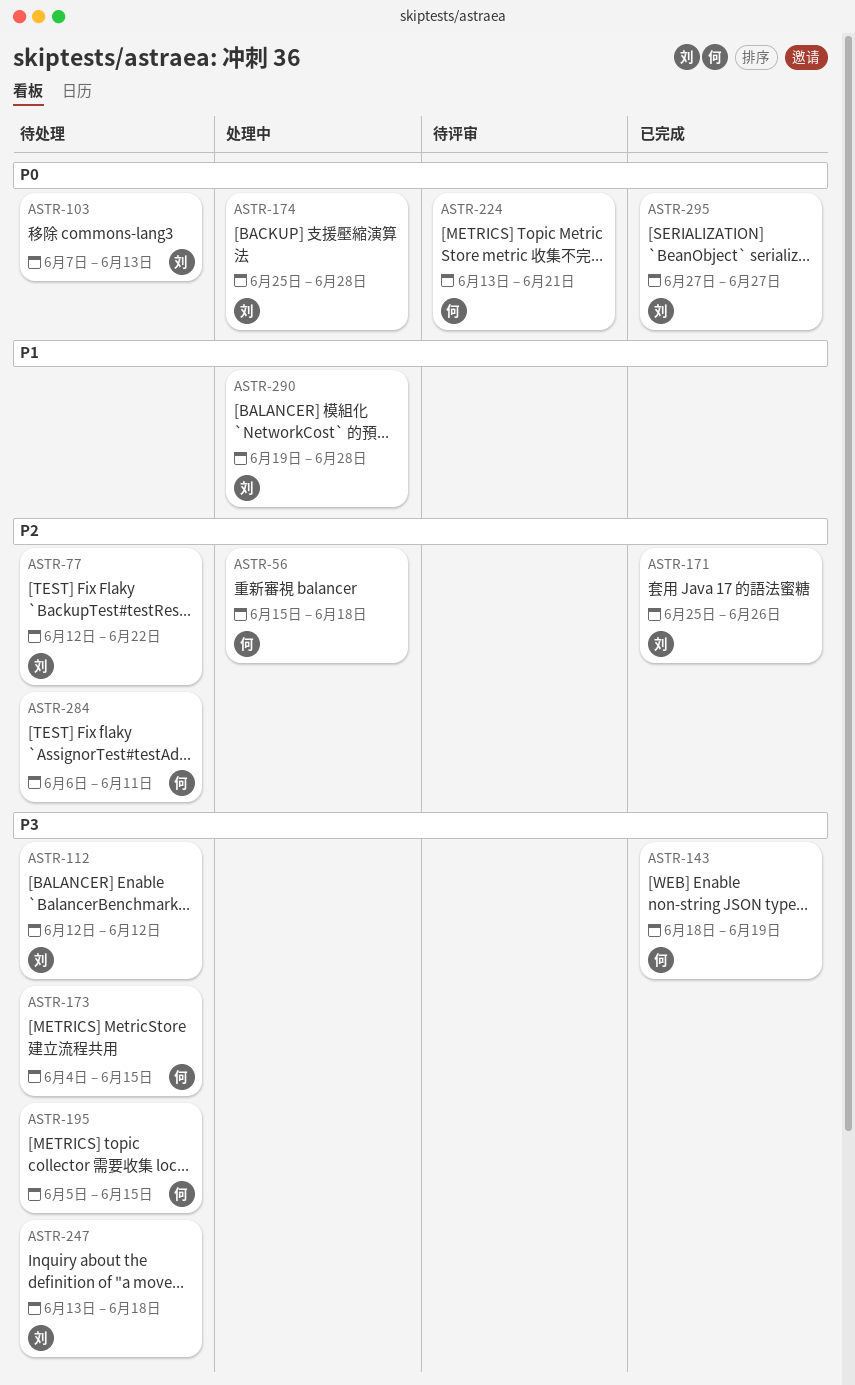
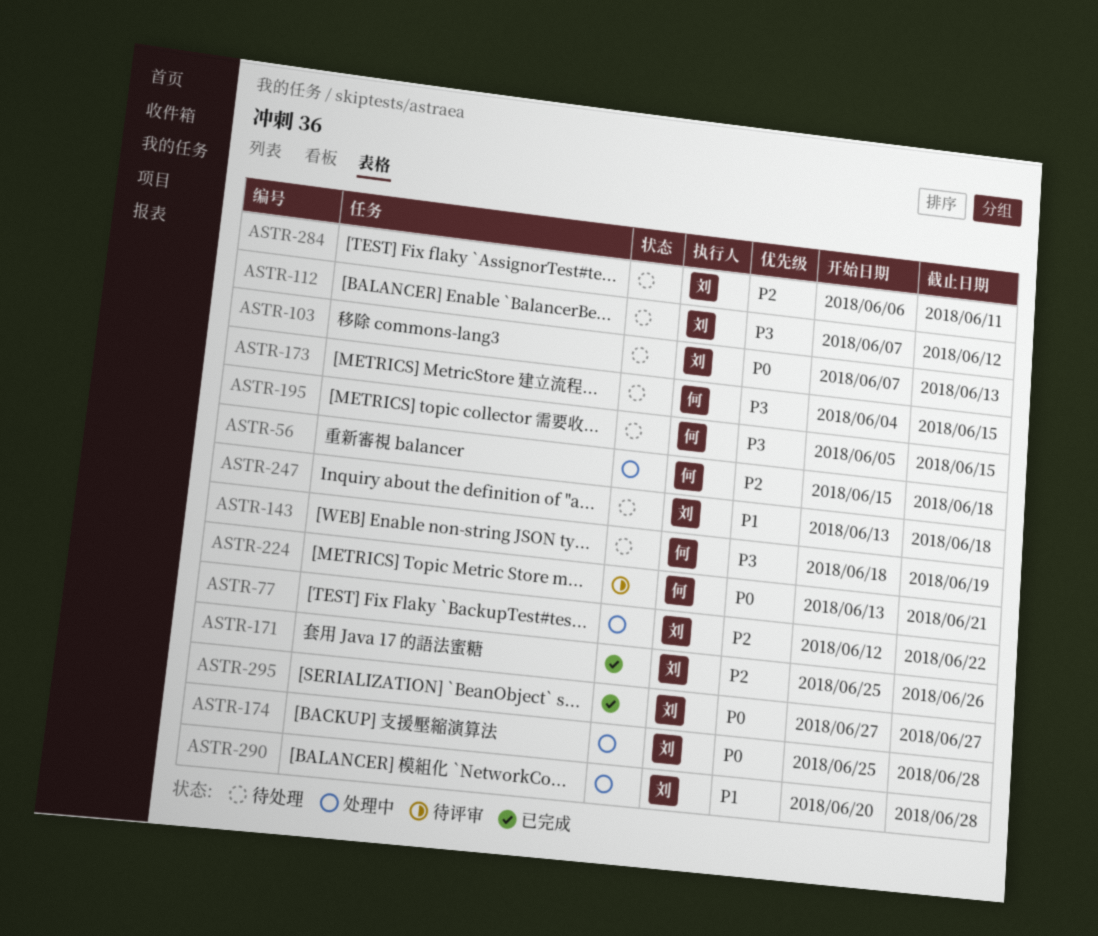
ASTR-77, status: 待处理 -> 处理中
ASTR-112, start: Jun 12 -> Jun 7
ASTR-143, status: 已完成 -> 待处理
ASTR-247, priority: P3 -> P1
ASTR-284, owner: 何 -> 刘
ASTR-290, start: Jun 19 -> Jun 20

